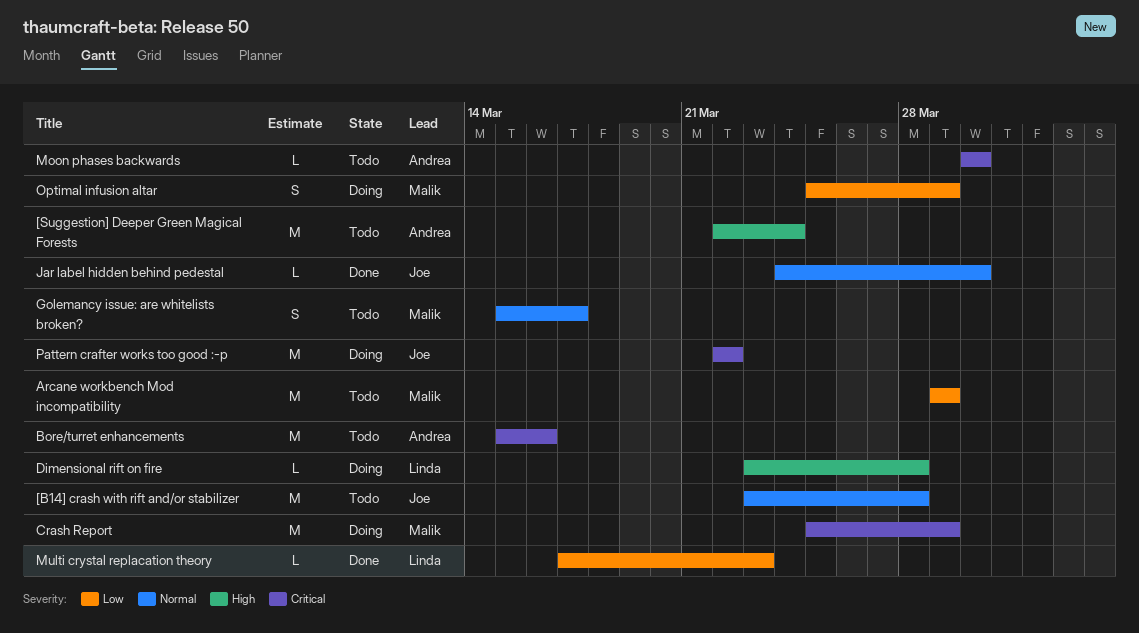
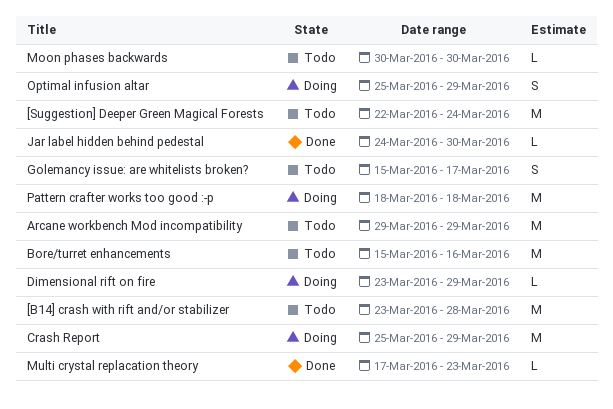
Dimensional rift on fire, due: Mar 28 -> Mar 29
Pattern crafter works too good :-p, start: Mar 22 -> Mar 18
Pattern crafter works too good :-p, due: Mar 22 -> Mar 18

